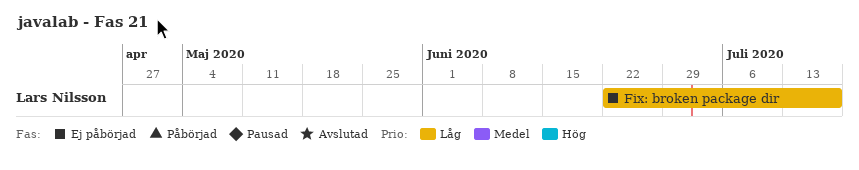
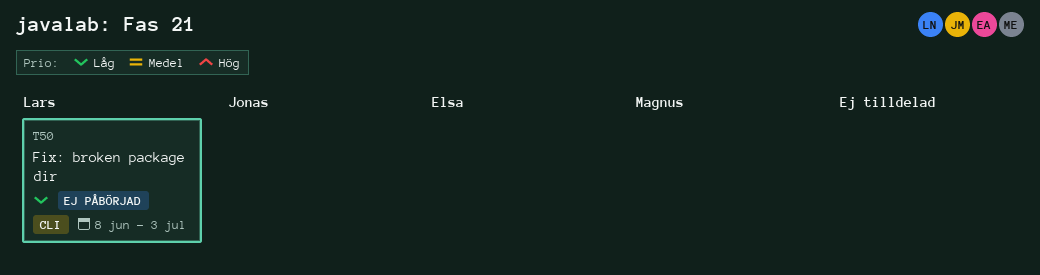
Fix: broken package dir, start: Jun 22 -> Jun 8
Fix: broken package dir, due: Jul 17 -> Jul 3

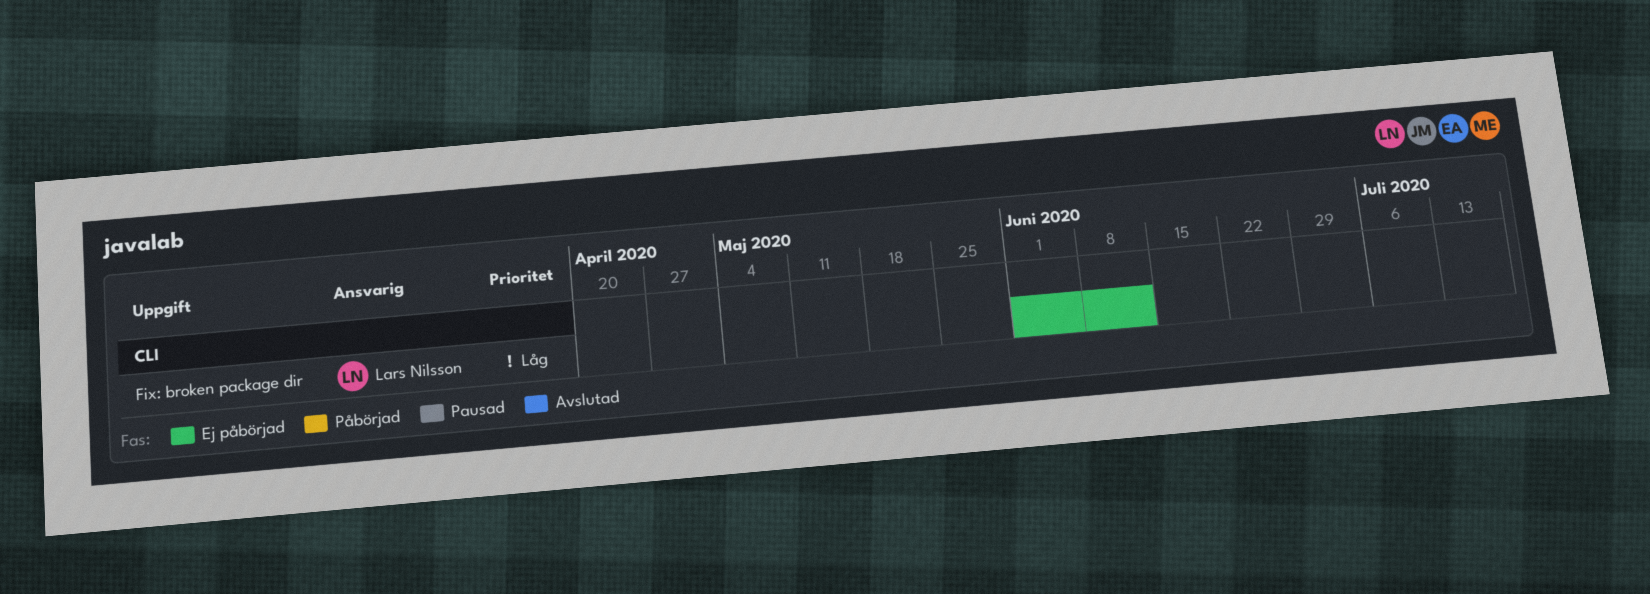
Fix: broken package dir, start: Jun 8 -> Jun 1
Fix: broken package dir, due: Jul 3 -> Jun 12

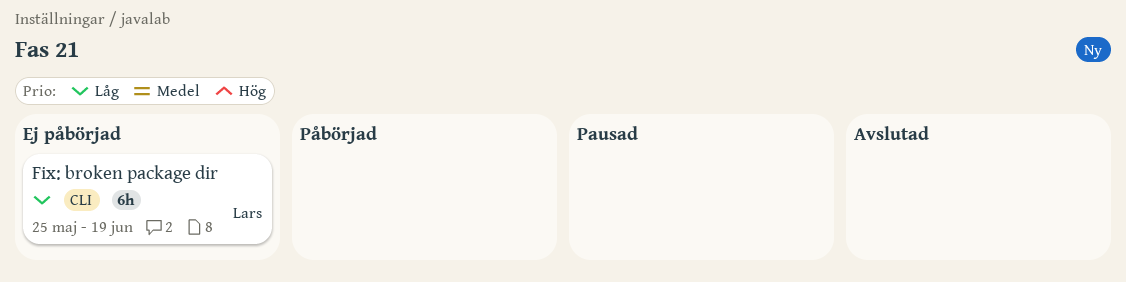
Fix: broken package dir, start: Jun 1 -> May 25
Fix: broken package dir, due: Jun 12 -> Jun 19

